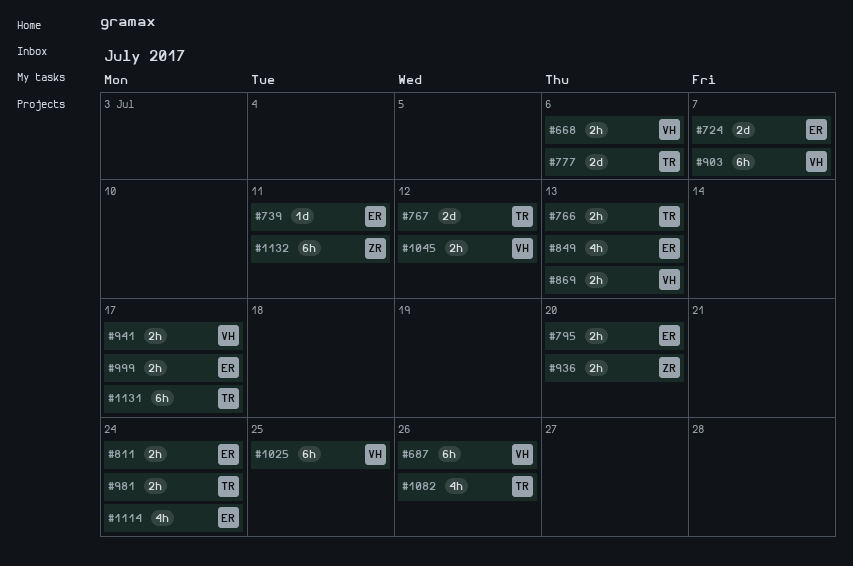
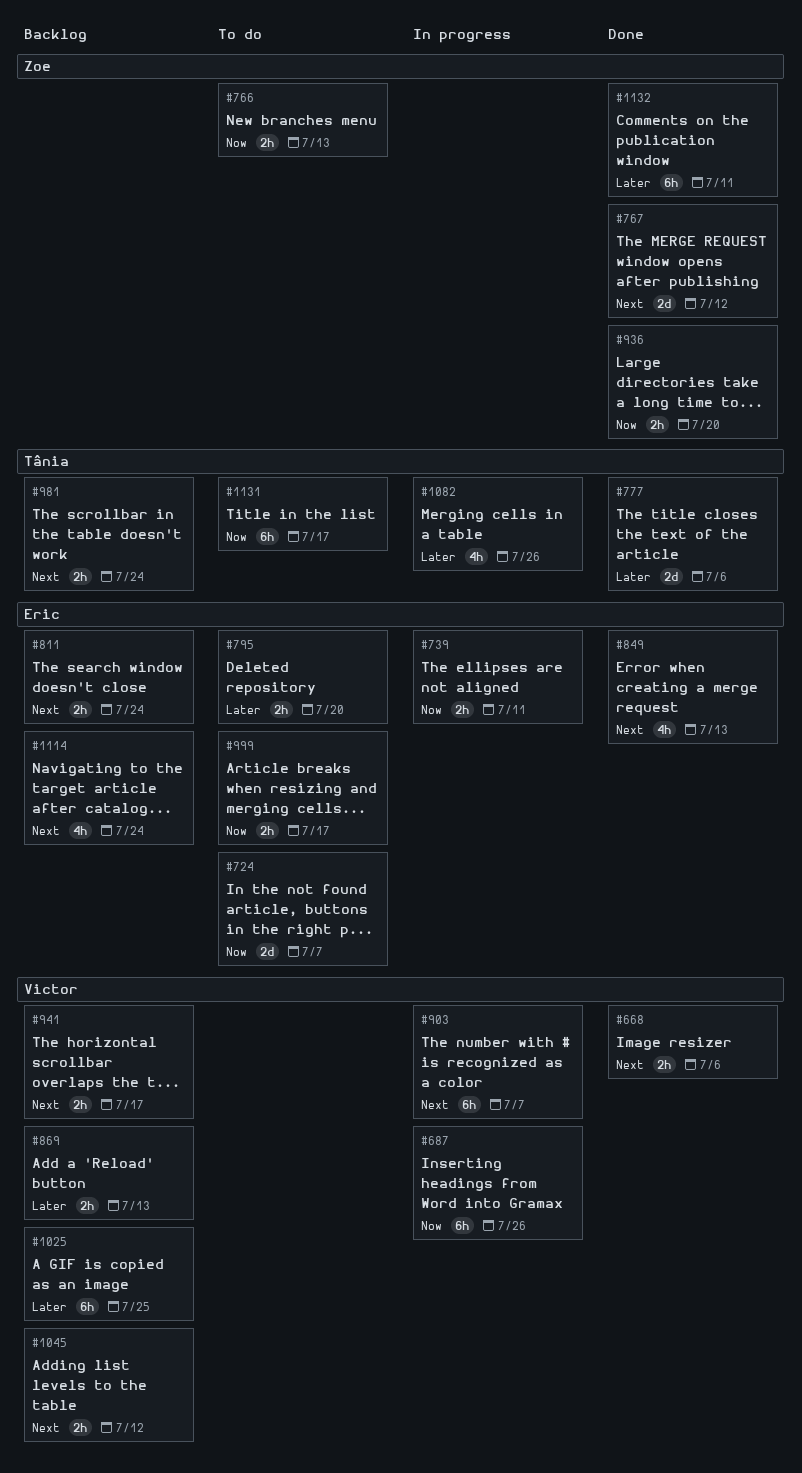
#739, estimate: 1d -> 2h
#766, owner: Tânia -> Zoe
#767, owner: Tânia -> Zoe

